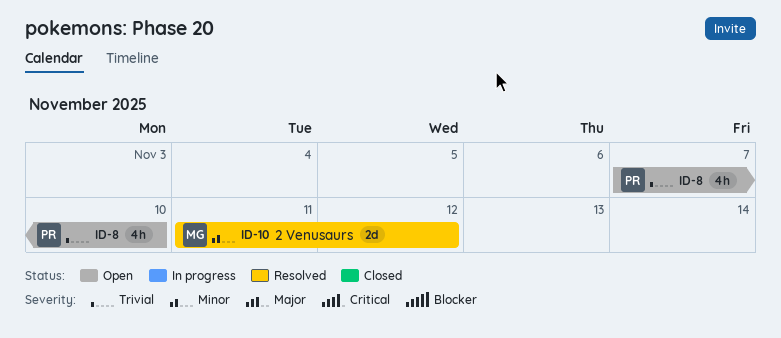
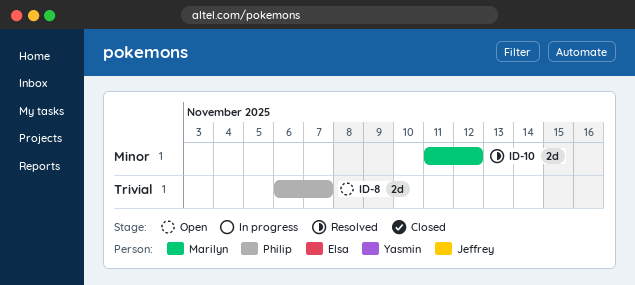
ID-8, estimate: 4h -> 2d
ID-8, start: Nov 7 -> Nov 6
ID-8, due: Nov 10 -> Nov 7

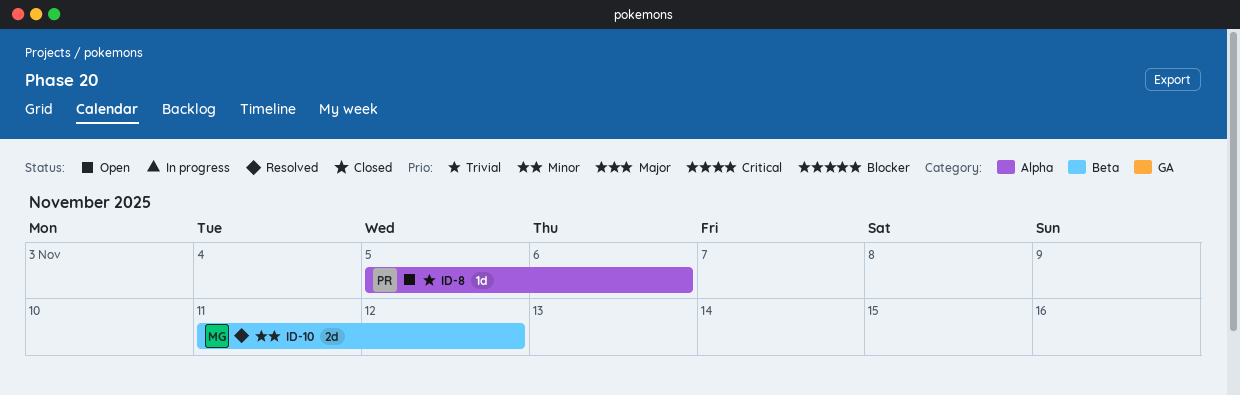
ID-8, estimate: 2d -> 1d
ID-8, start: Nov 6 -> Nov 5
ID-8, due: Nov 7 -> Nov 6

